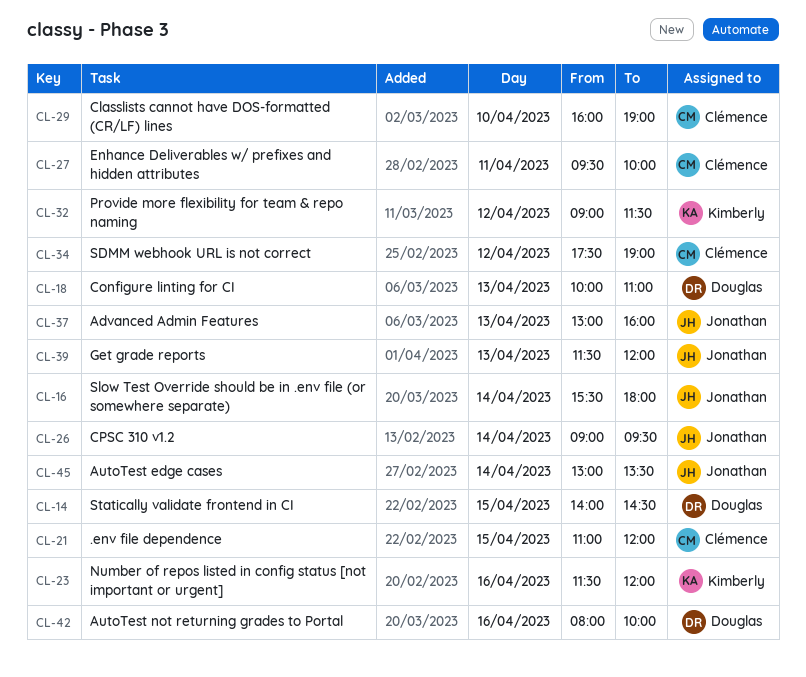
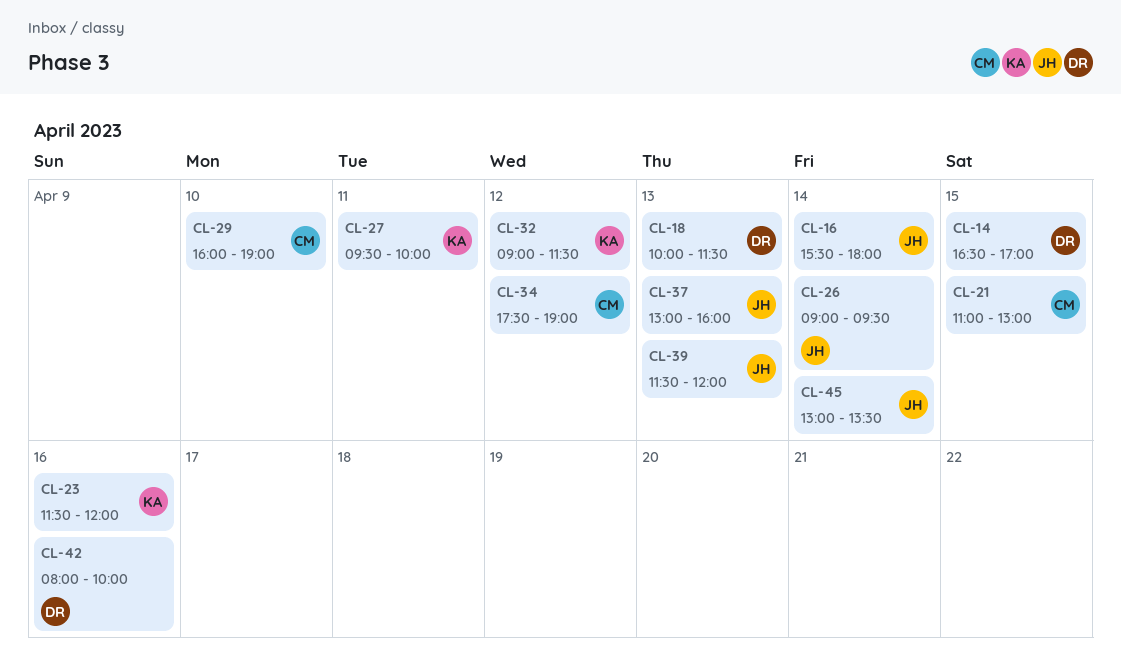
CL-14, begins: 14:00 -> 16:30
CL-14, ends: 14:30 -> 17:00
CL-18, ends: 11:00 -> 11:30
CL-21, ends: 12:00 -> 13:00
CL-27, owner: Clémence -> Kimberly

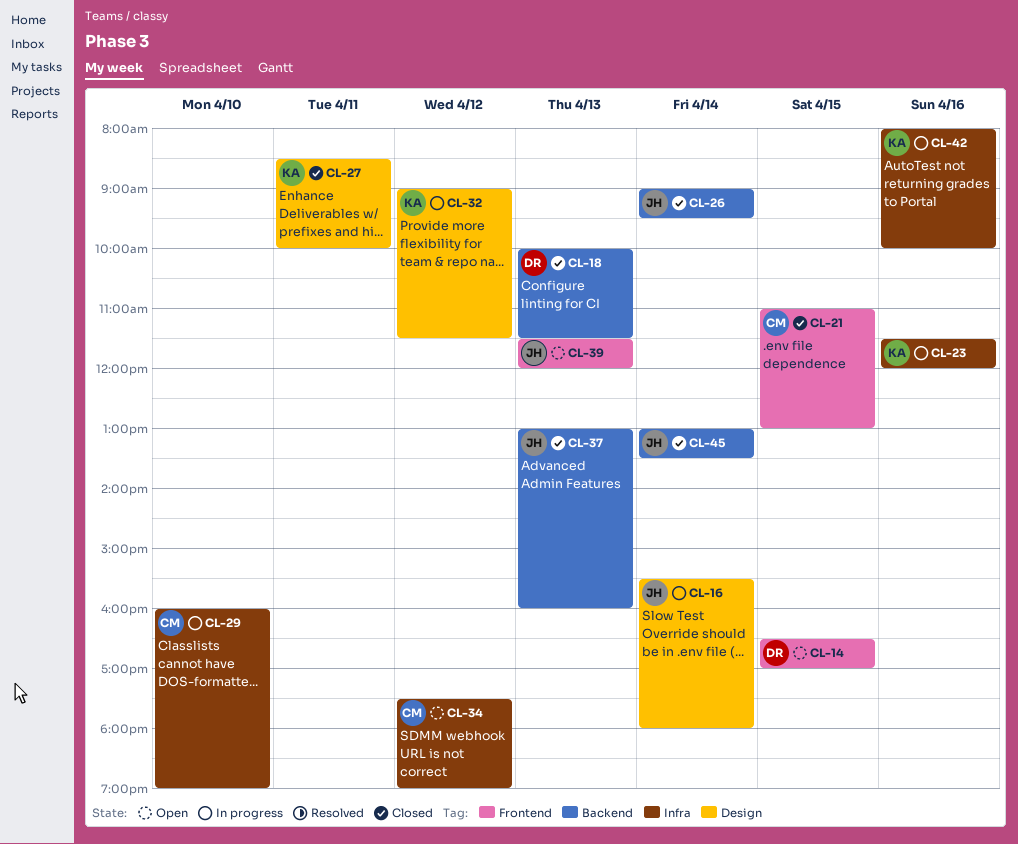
CL-27, begins: 09:30 -> 08:30
CL-42, owner: DR -> KA

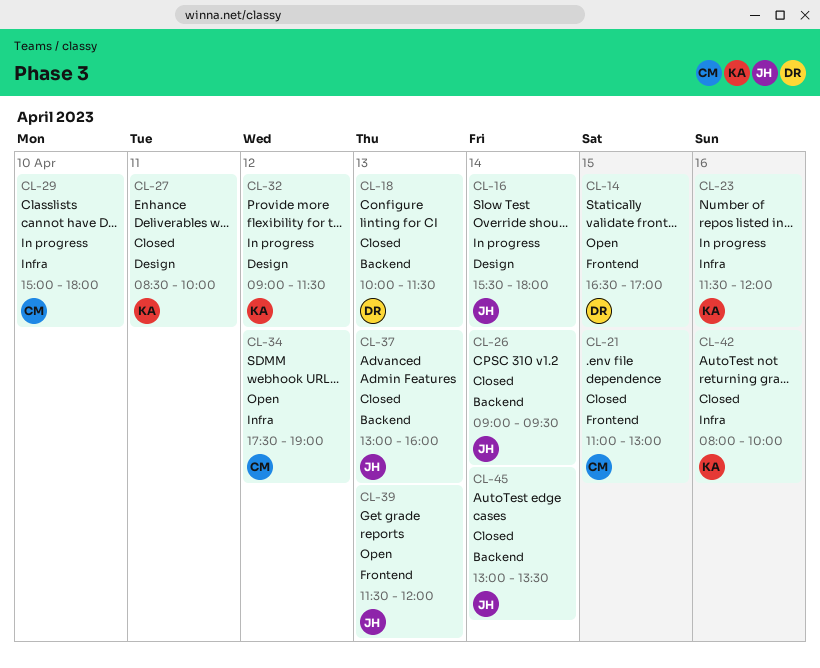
CL-29, begins: 16:00 -> 15:00
CL-29, ends: 19:00 -> 18:00
CL-42, status: In progress -> Closed

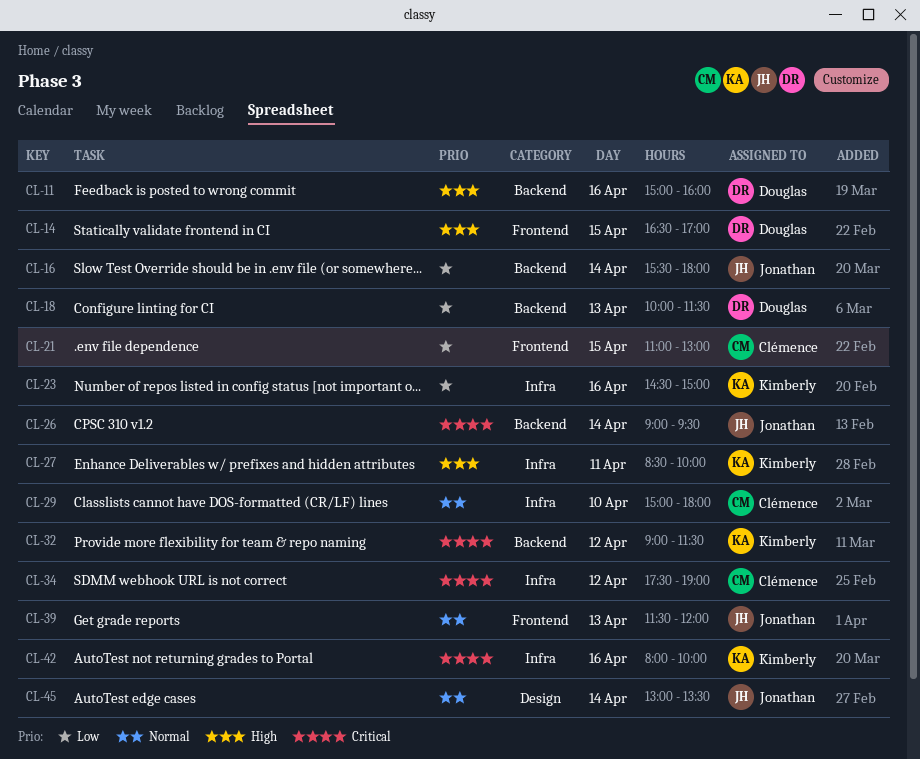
CL-11: none -> present
CL-16, label: Design -> Backend
CL-23, begins: 11:30 -> 14:30
CL-23, ends: 12:00 -> 15:00
CL-27, label: Design -> Infra
CL-32, label: Design -> Backend
CL-37: present -> none
CL-45, label: Backend -> Design

